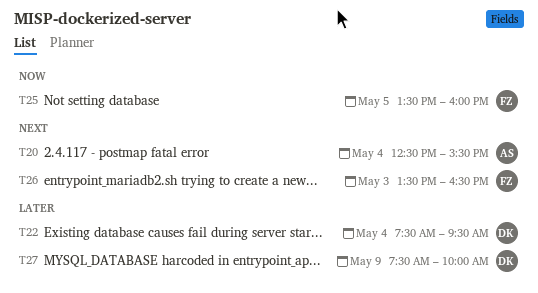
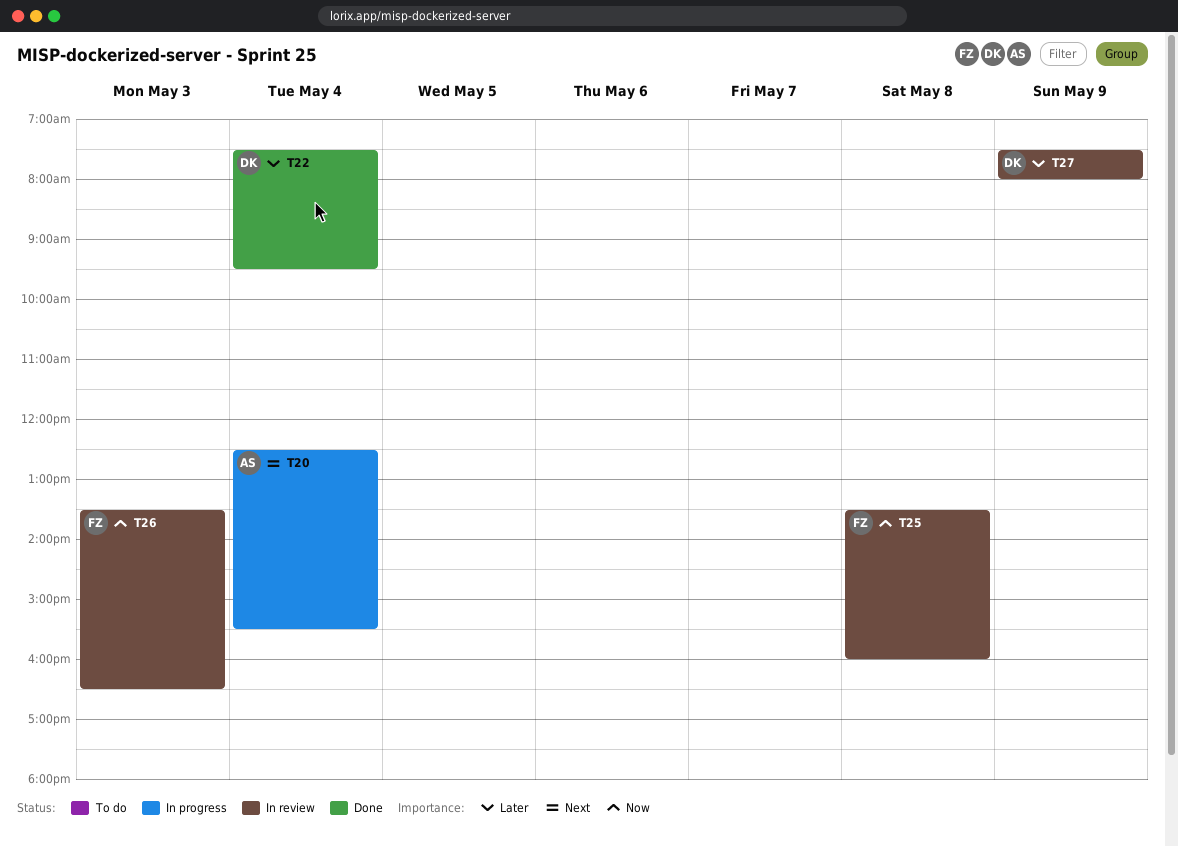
T25, day: May 5 -> May 8
T26, priority: Next -> Now
T27, ends: 10:00 -> 08:00

